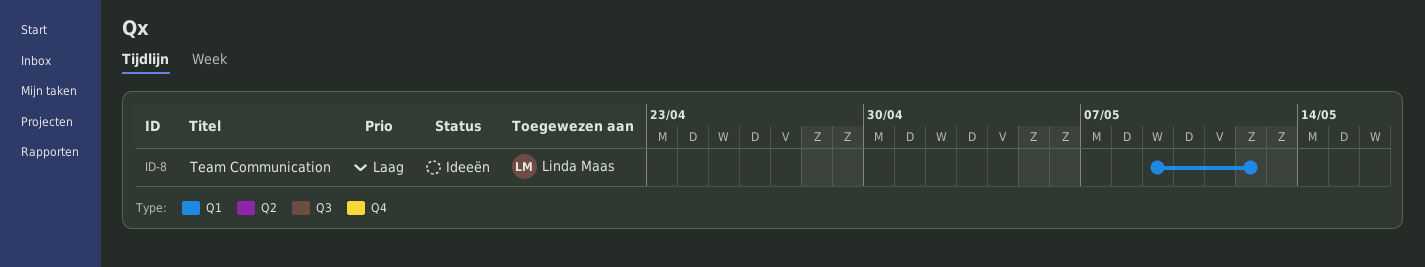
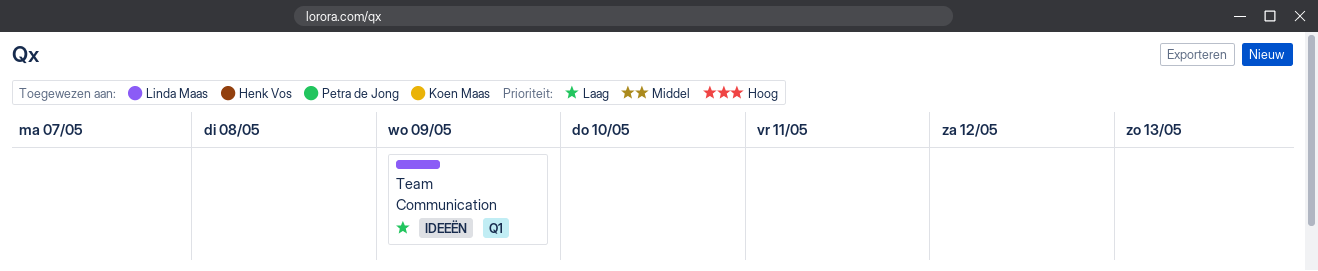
Team Communication, due: May 12 -> May 9

